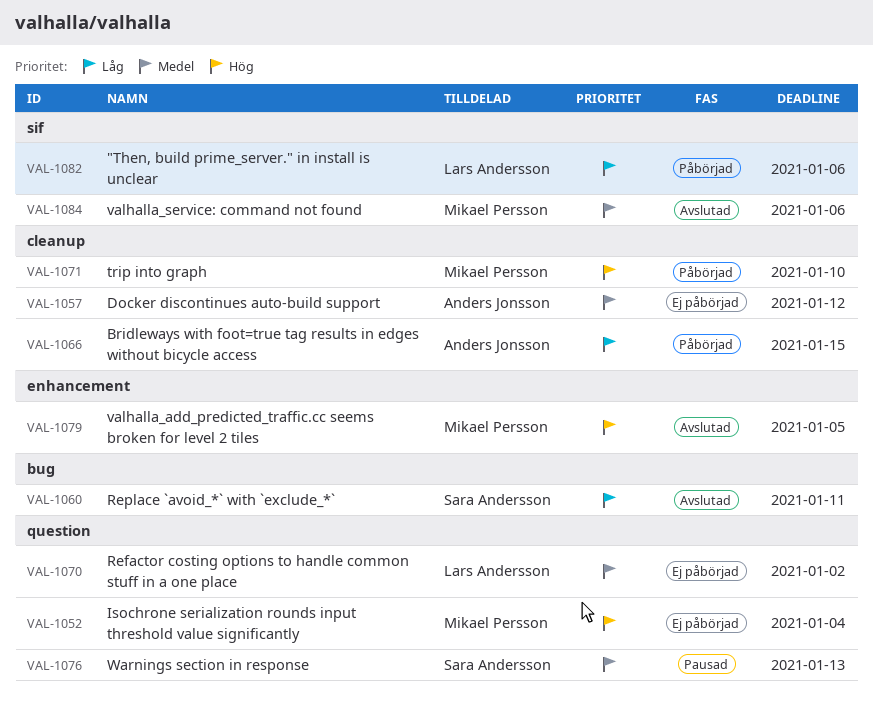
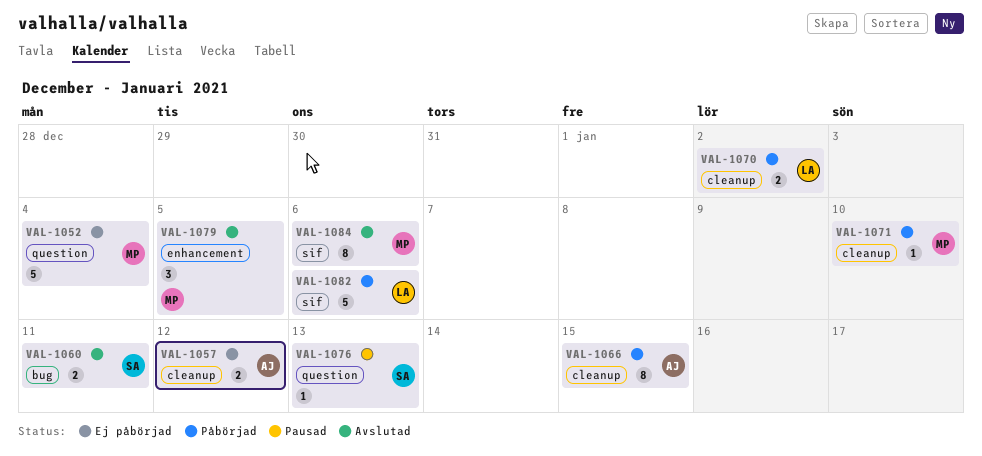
VAL-1070, status: Ej påbörjad -> Påbörjad
VAL-1070, label: question -> cleanup

